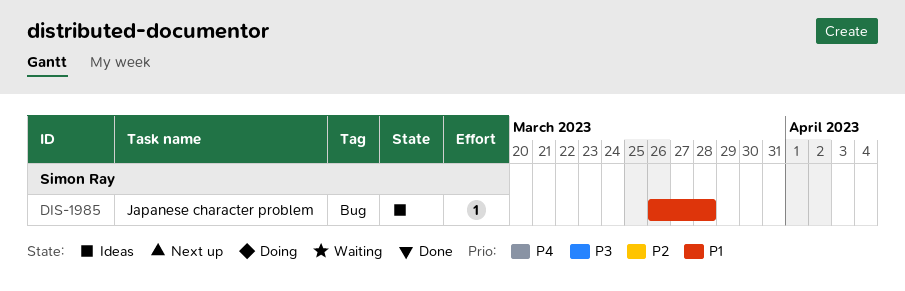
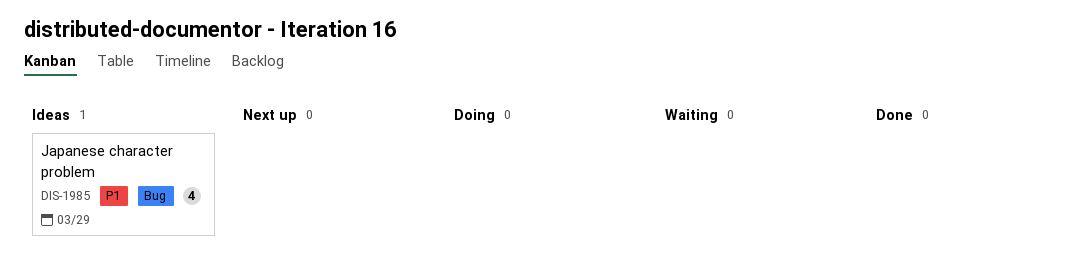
DIS-1985, estimate: 1 -> 4
DIS-1985, due: Mar 28 -> Mar 29

